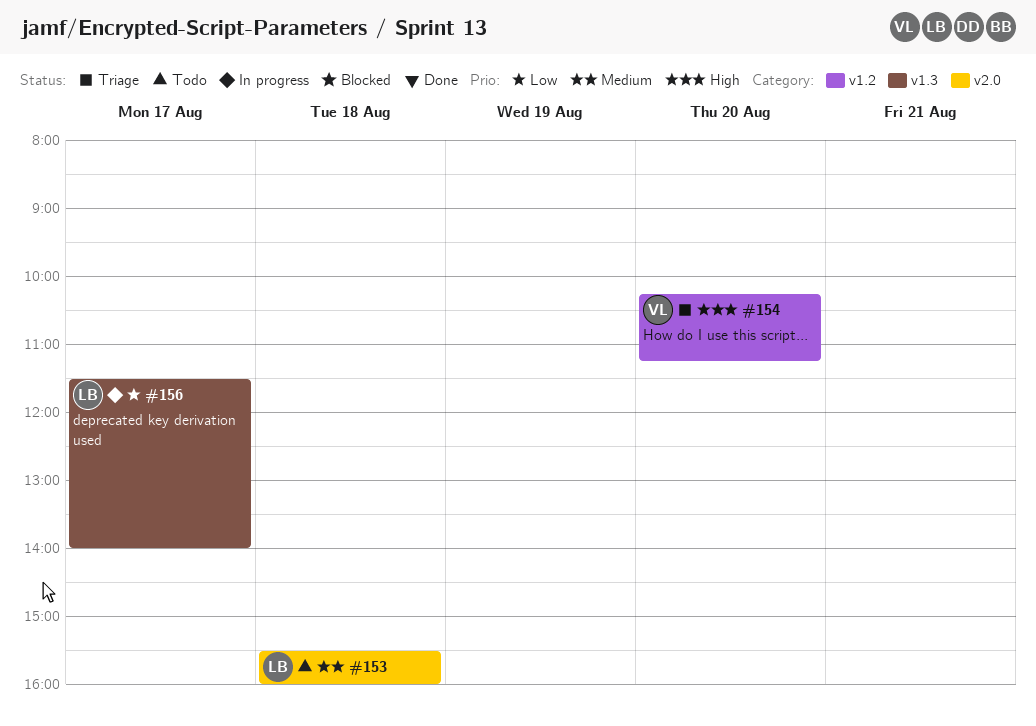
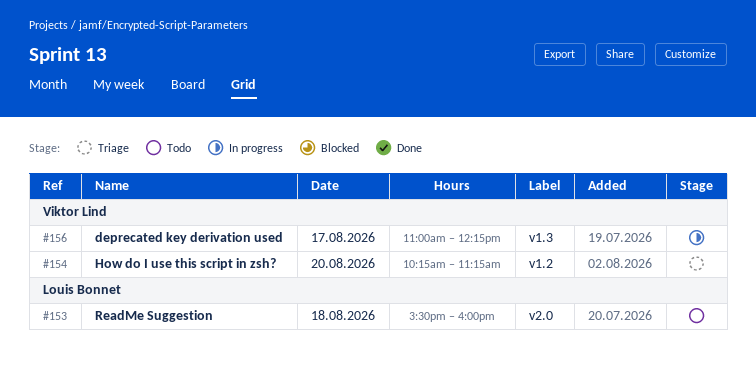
#156, owner: Louis Bonnet -> Viktor Lind
#156, begins: 11:30 -> 11:00
#156, ends: 14:00 -> 12:15

